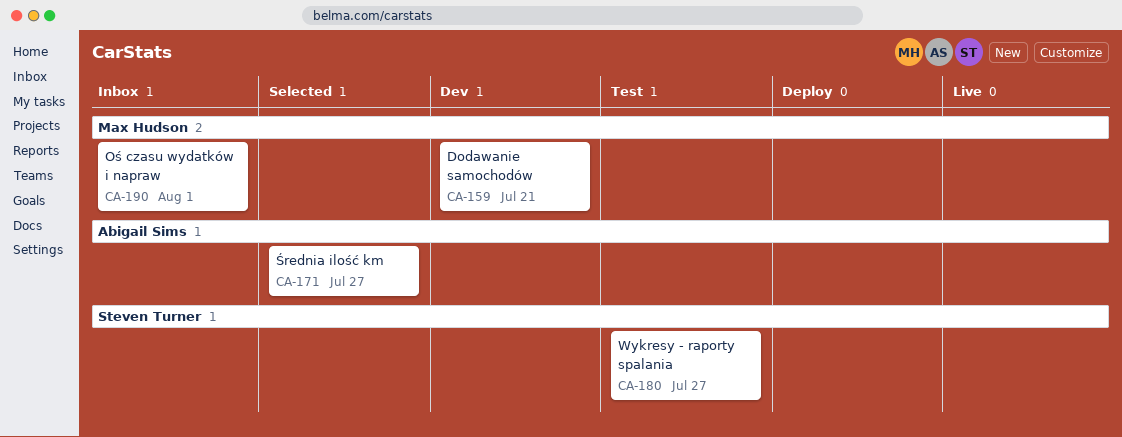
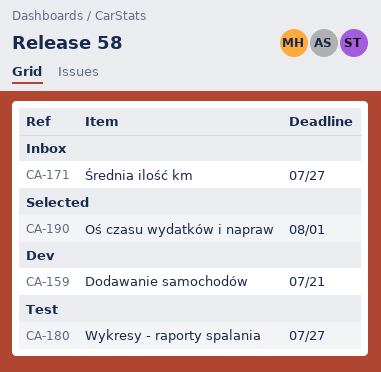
CA-171, status: Selected -> Inbox
CA-190, status: Inbox -> Selected

